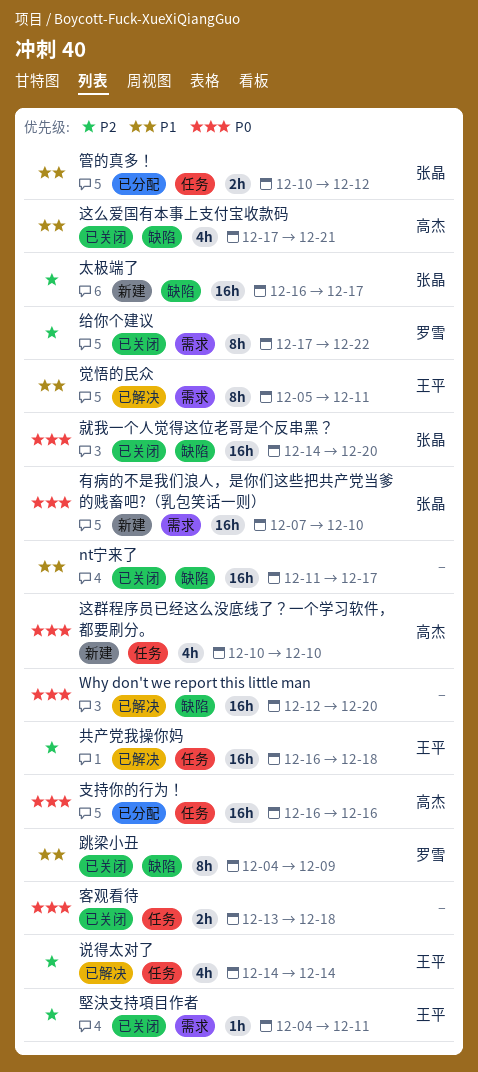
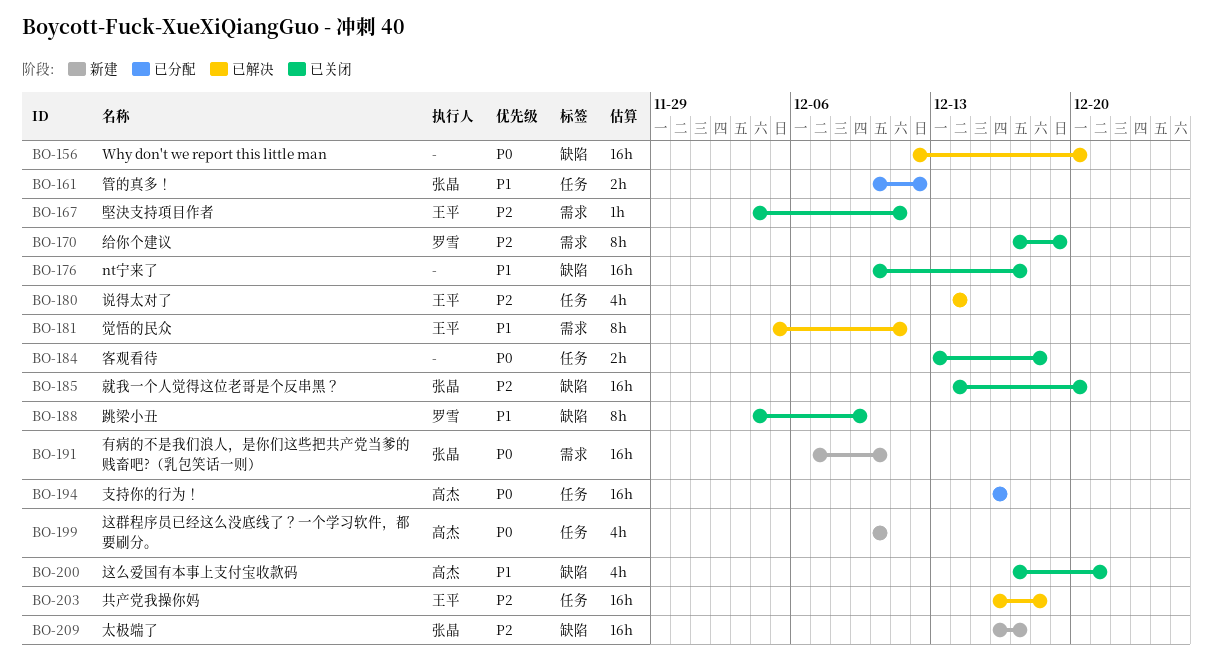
nt宁来了, start: Dec 11 -> Dec 10
就我一个人觉得这位老哥是个反串黑？, priority: P0 -> P2
给你个建议, due: Dec 22 -> Dec 19

